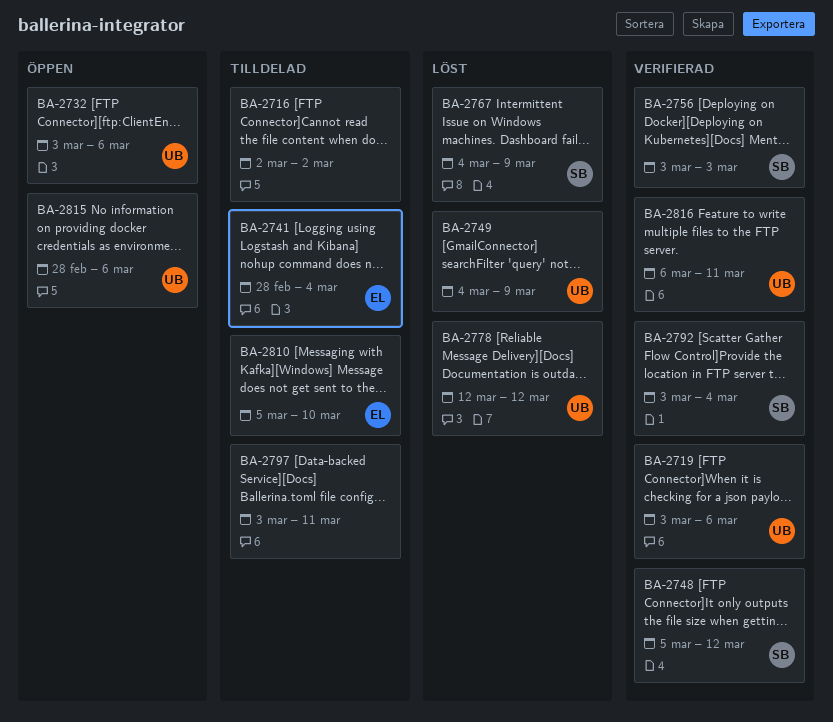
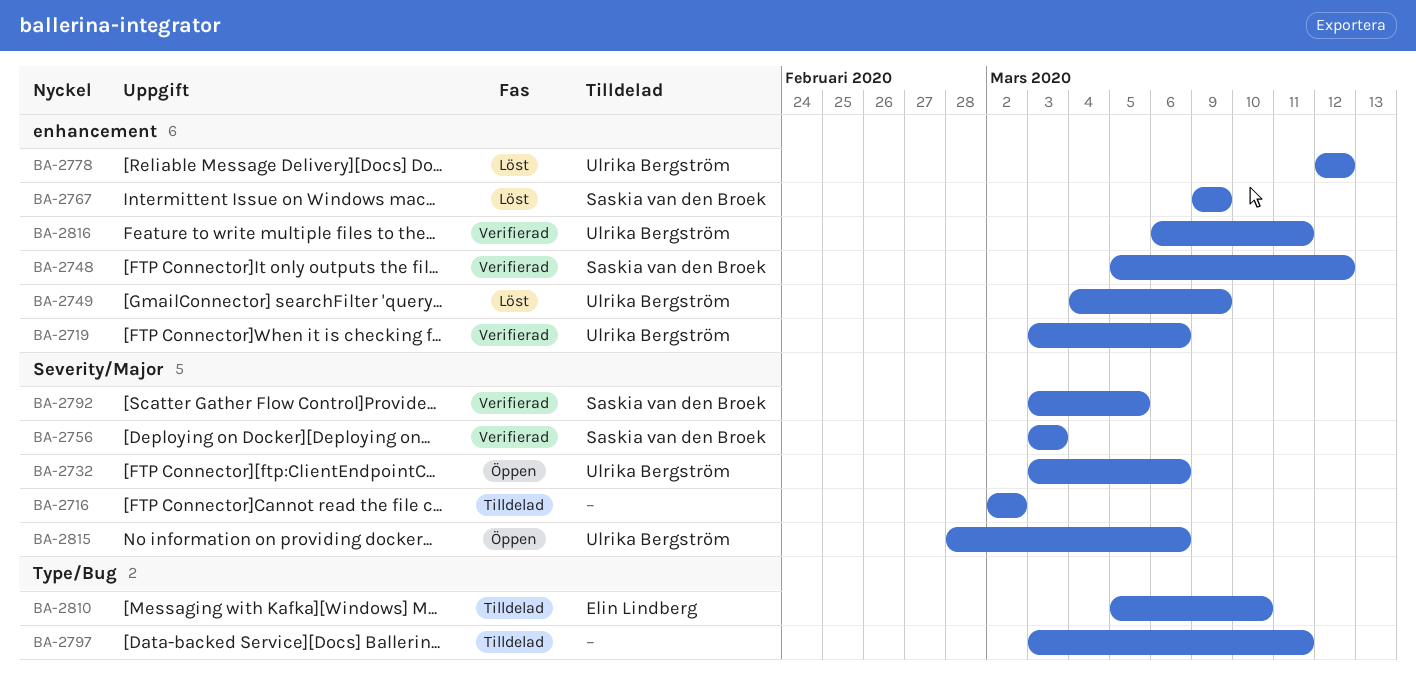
BA-2741: present -> none
BA-2767, start: Mar 4 -> Mar 9
BA-2792, due: Mar 4 -> Mar 5

